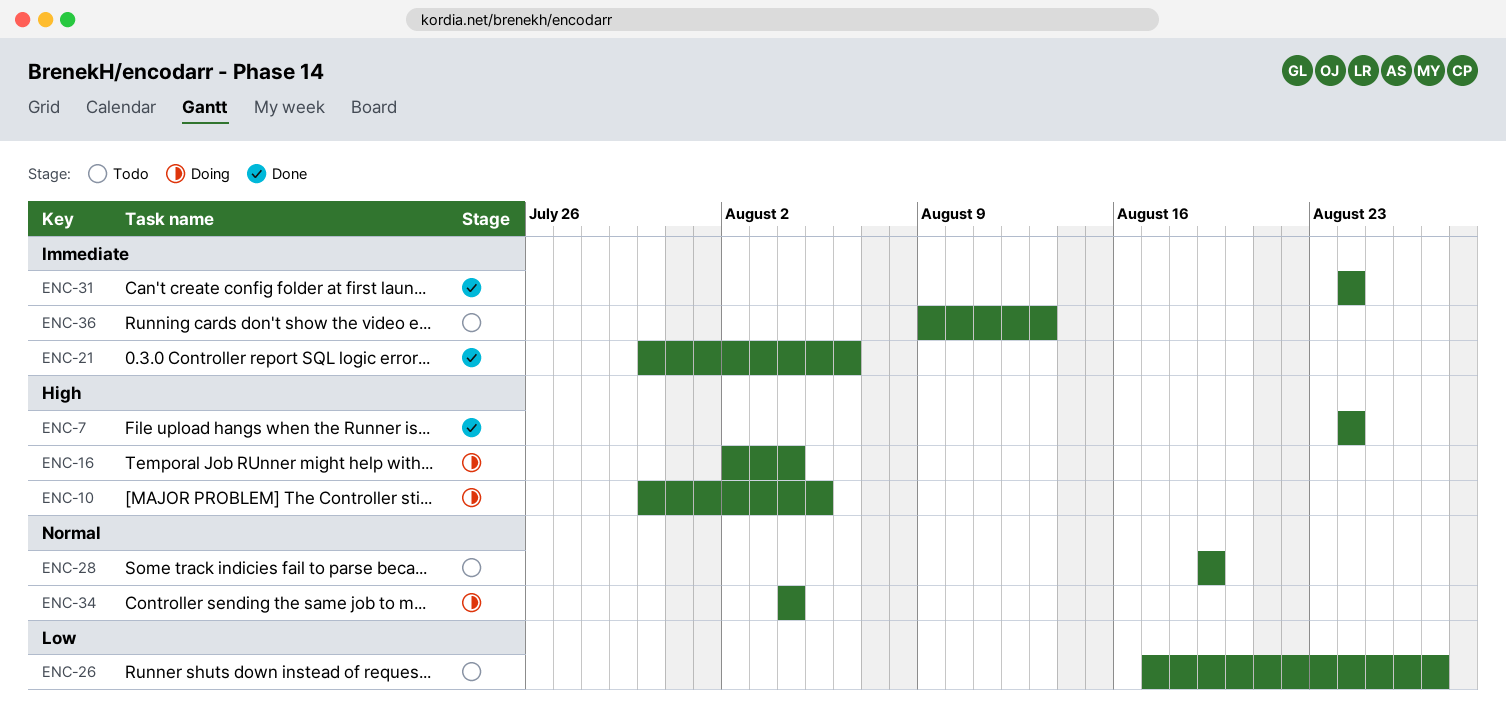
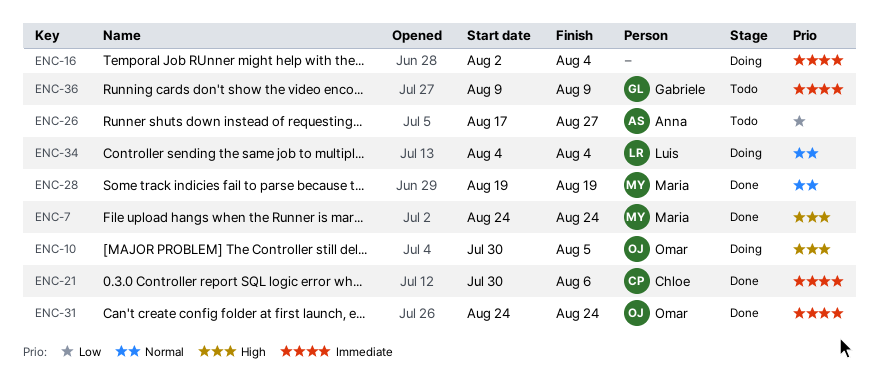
ENC-16, priority: High -> Immediate
ENC-28, status: Todo -> Done
ENC-36, due: Aug 13 -> Aug 9

